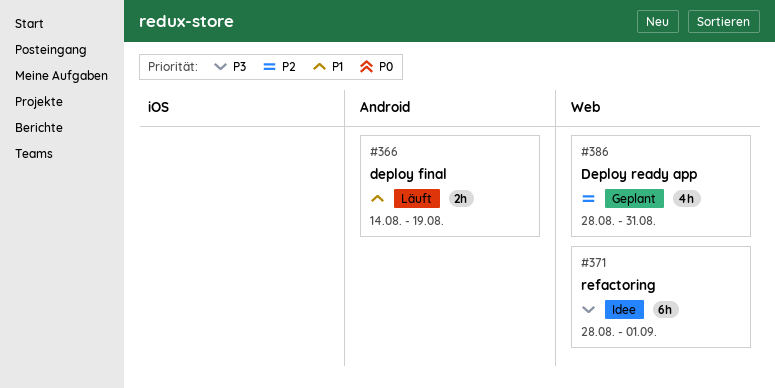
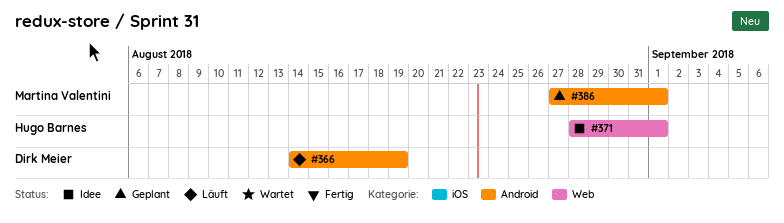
#386, label: Web -> Android
#386, start: Aug 28 -> Aug 27
#386, due: Aug 31 -> Sep 1

